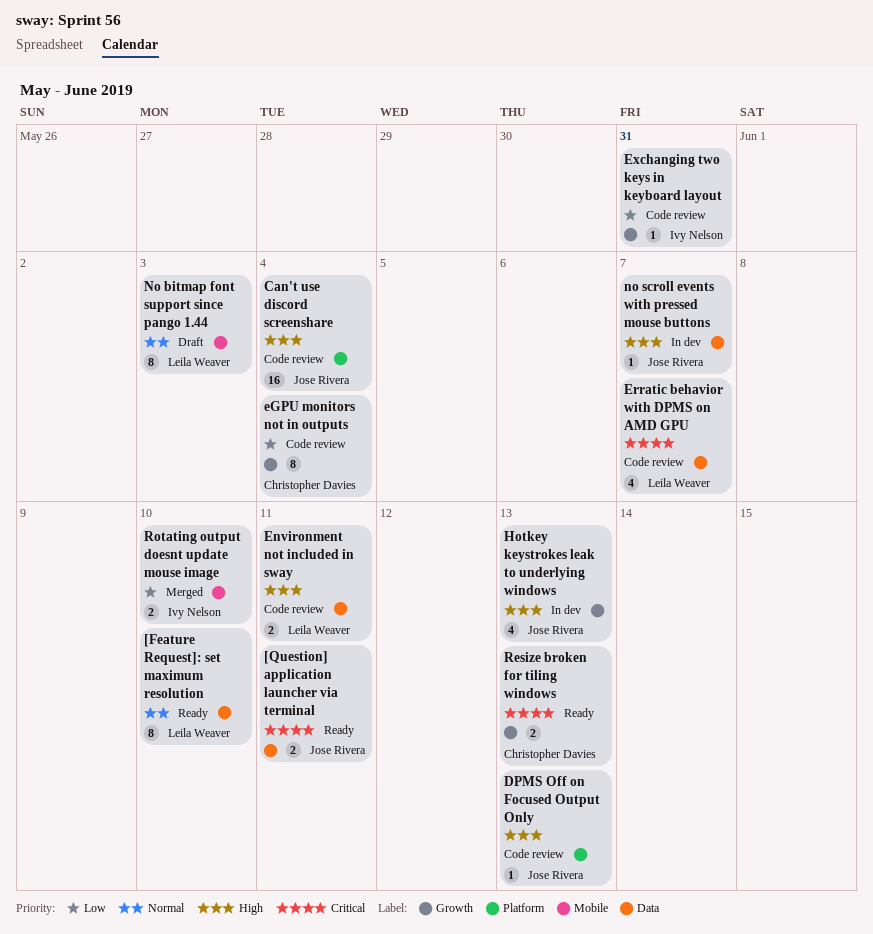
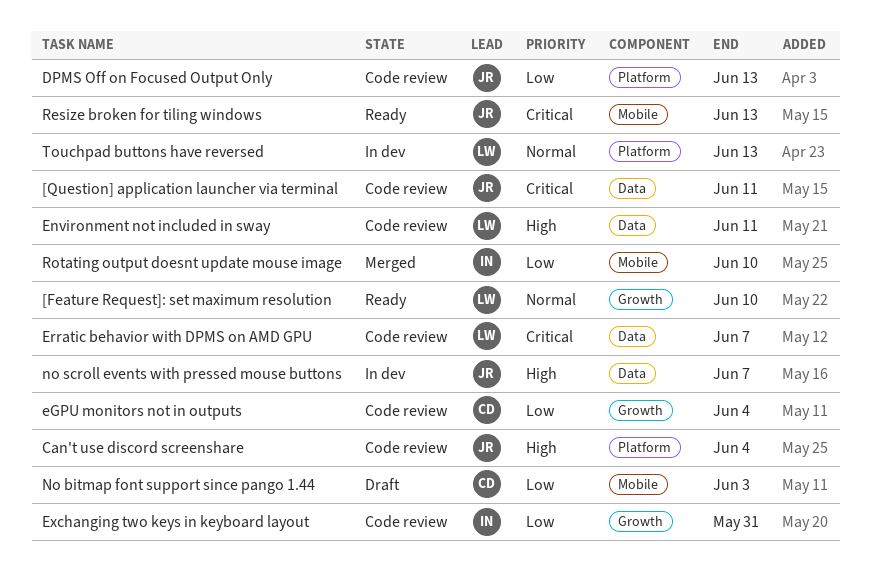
[Feature Request]: set maximum resolution, label: Data -> Growth
[Question] application launcher via terminal, status: Ready -> Code review
DPMS Off on Focused Output Only, priority: High -> Low
Hotkey keystrokes leak to underlying windows: present -> none
No bitmap font support since pango 1.44, owner: Leila Weaver -> Christopher Davies
No bitmap font support since pango 1.44, priority: Normal -> Low
Resize broken for tiling windows, owner: Christopher Davies -> Jose Rivera
Resize broken for tiling windows, label: Growth -> Mobile
Touchpad buttons have reversed: none -> present

